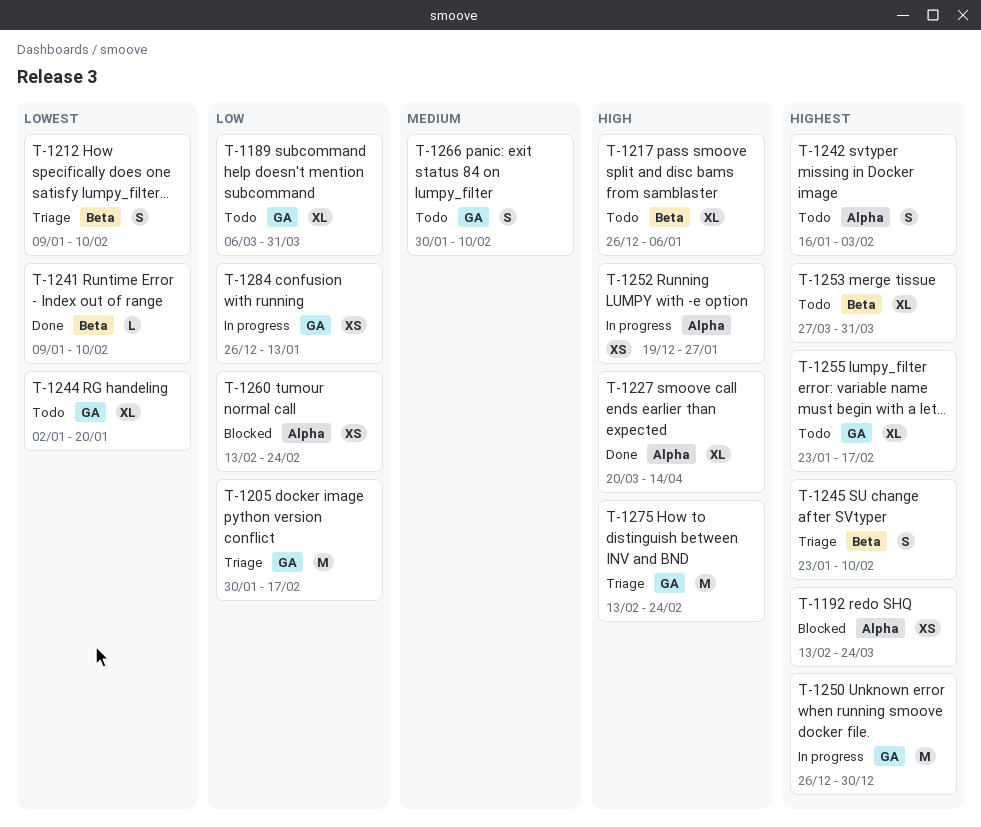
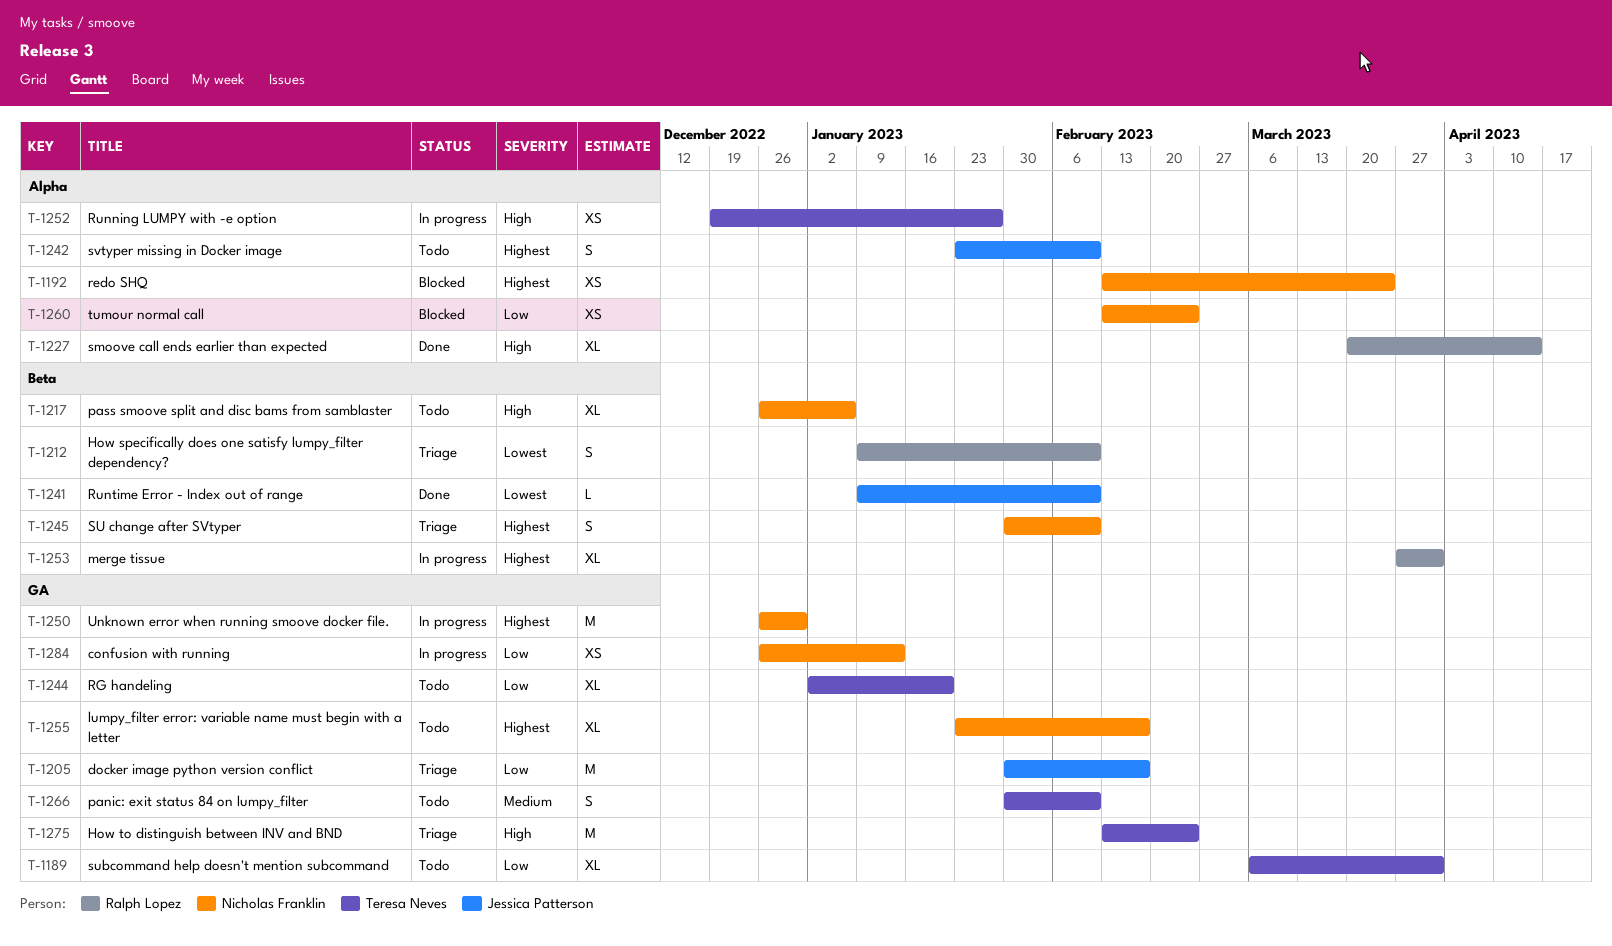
T-1242, start: Jan 16 -> Jan 23
T-1242, due: Feb 3 -> Feb 10
T-1244, priority: Lowest -> Low
T-1245, start: Jan 23 -> Jan 30
T-1253, status: Todo -> In progress

